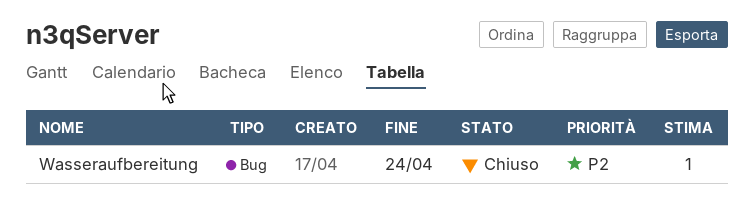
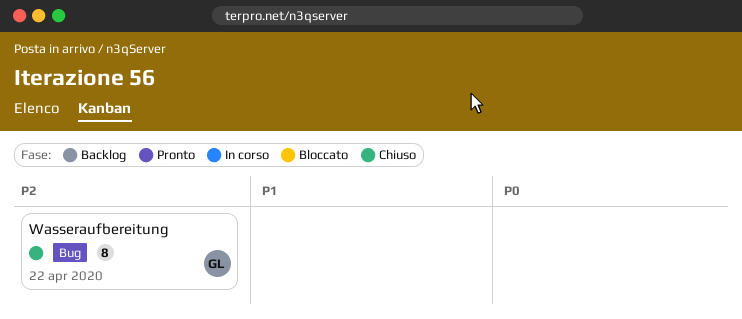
Wasseraufbereitung, estimate: 1 -> 8
Wasseraufbereitung, due: Apr 24 -> Apr 22

